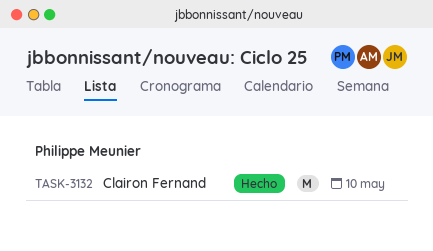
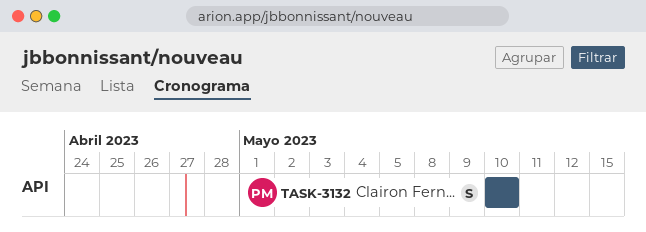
TASK-3132, estimate: M -> S

